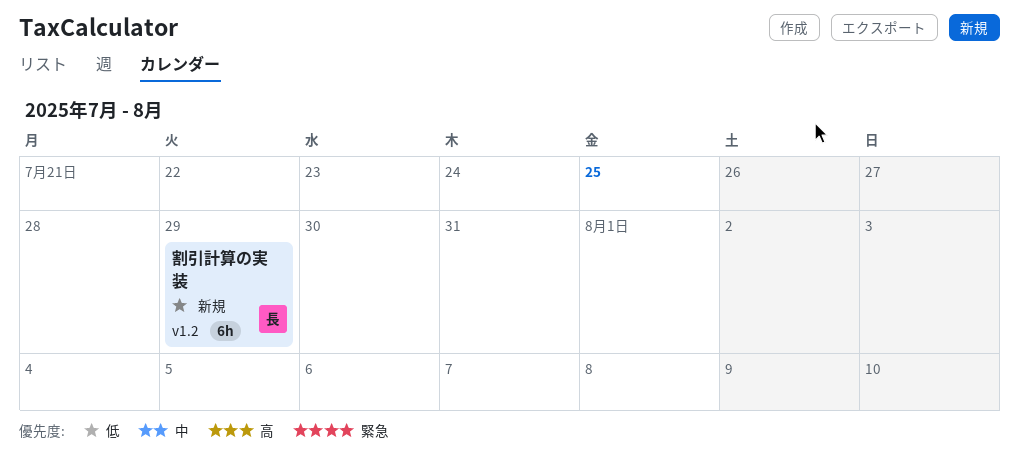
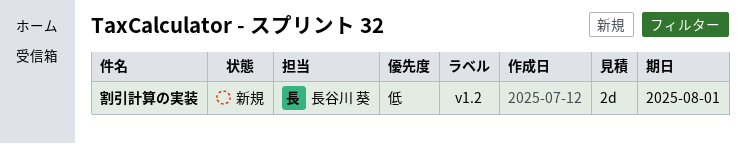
割引計算の実装, estimate: 6h -> 2d
割引計算の実装, due: Jul 29 -> Aug 1

